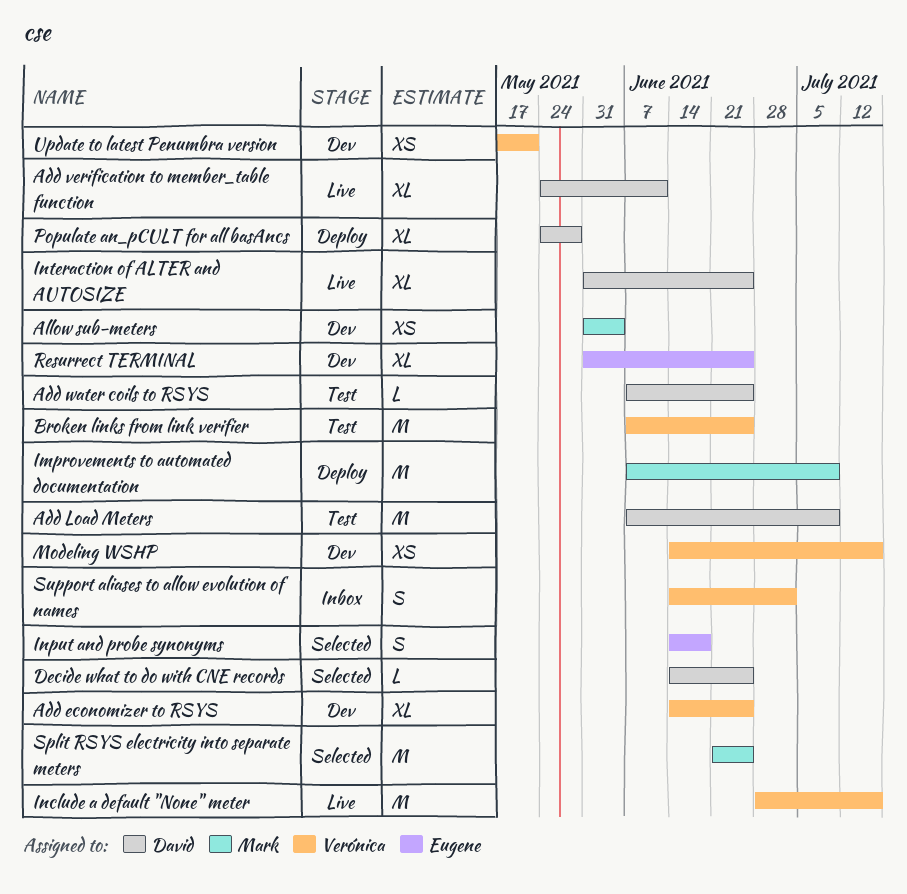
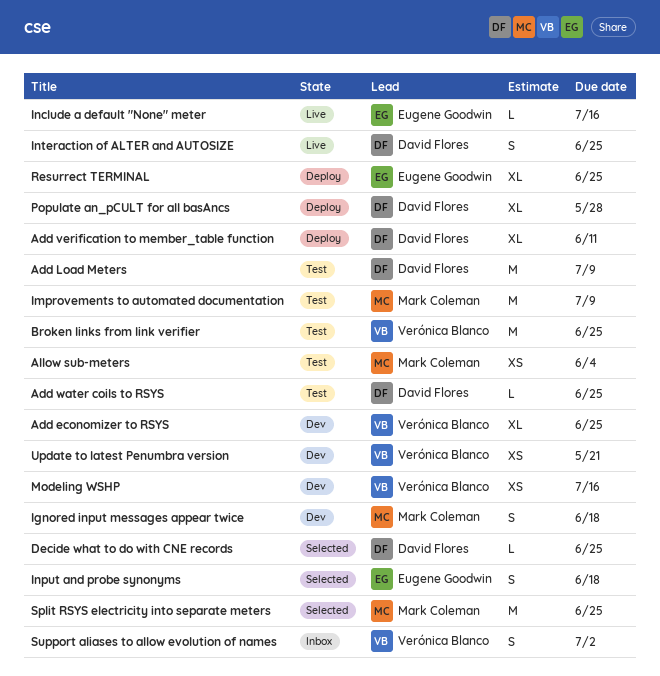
Add verification to member_table function, status: Live -> Deploy
Allow sub-meters, status: Dev -> Test
Ignored input messages appear twice: none -> present
Improvements to automated documentation, status: Deploy -> Test
Include a default "None" meter, owner: Verónica Blanco -> Eugene Goodwin
Include a default "None" meter, estimate: M -> L
Interaction of ALTER and AUTOSIZE, estimate: XL -> S
Resurrect TERMINAL, status: Dev -> Deploy

